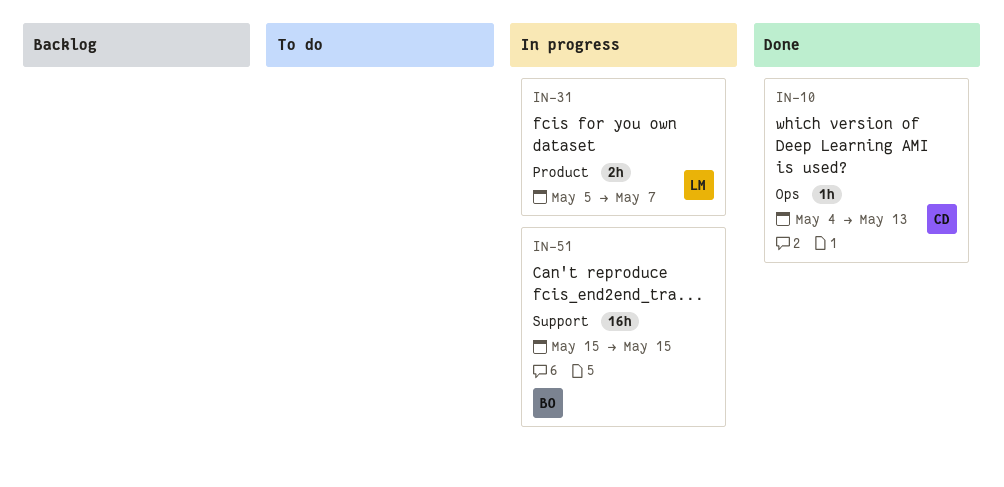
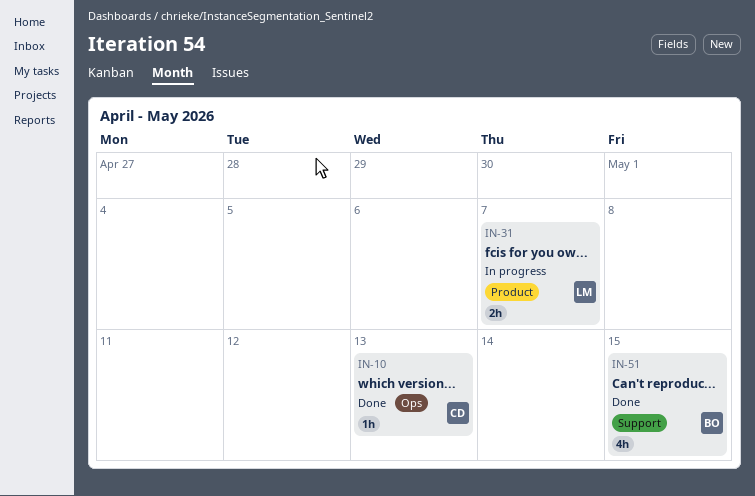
IN-51, status: In progress -> Done
IN-51, estimate: 16h -> 4h

